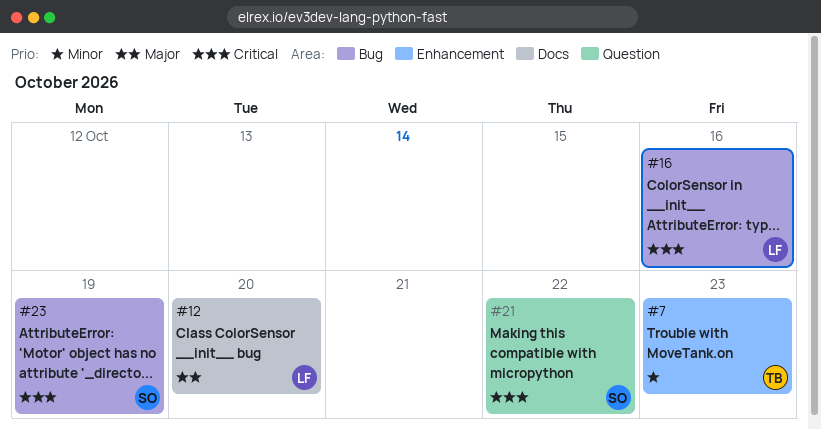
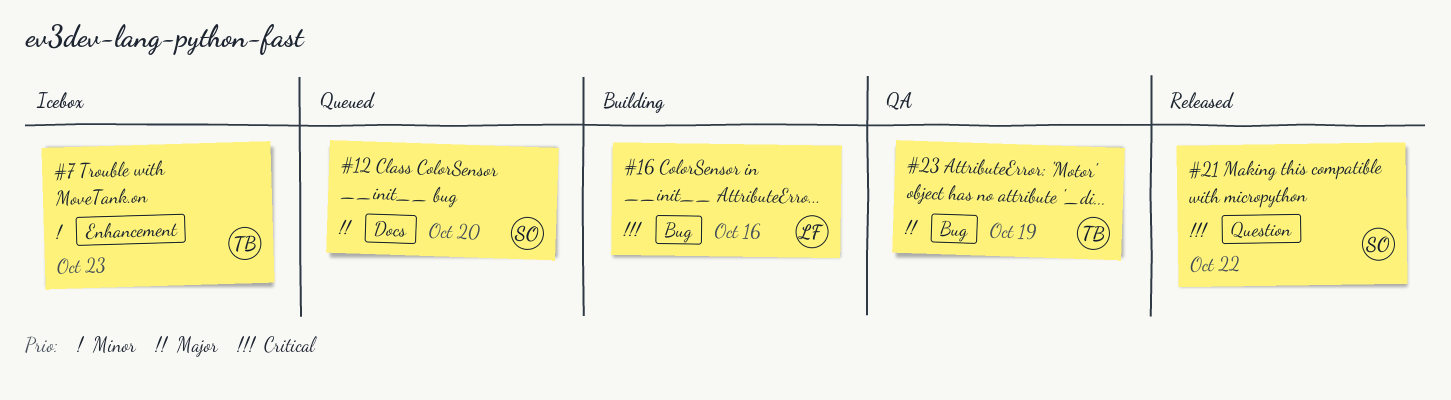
#12, owner: LF -> SO
#23, owner: SO -> TB
#23, priority: Critical -> Major

